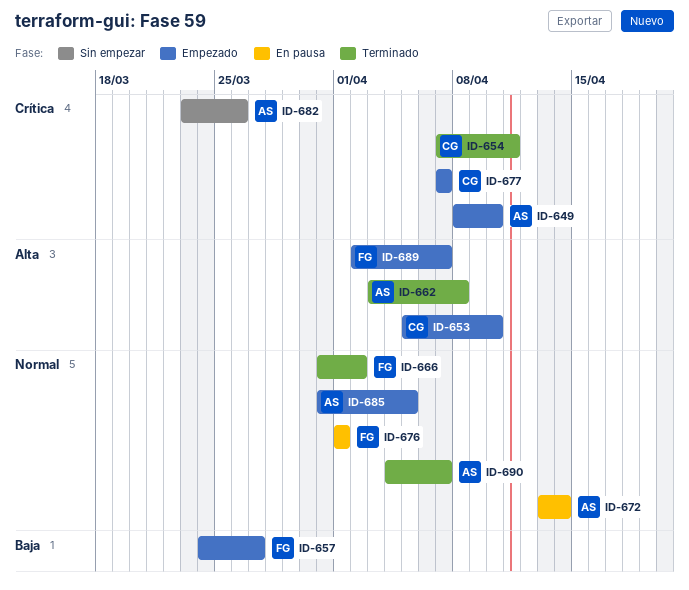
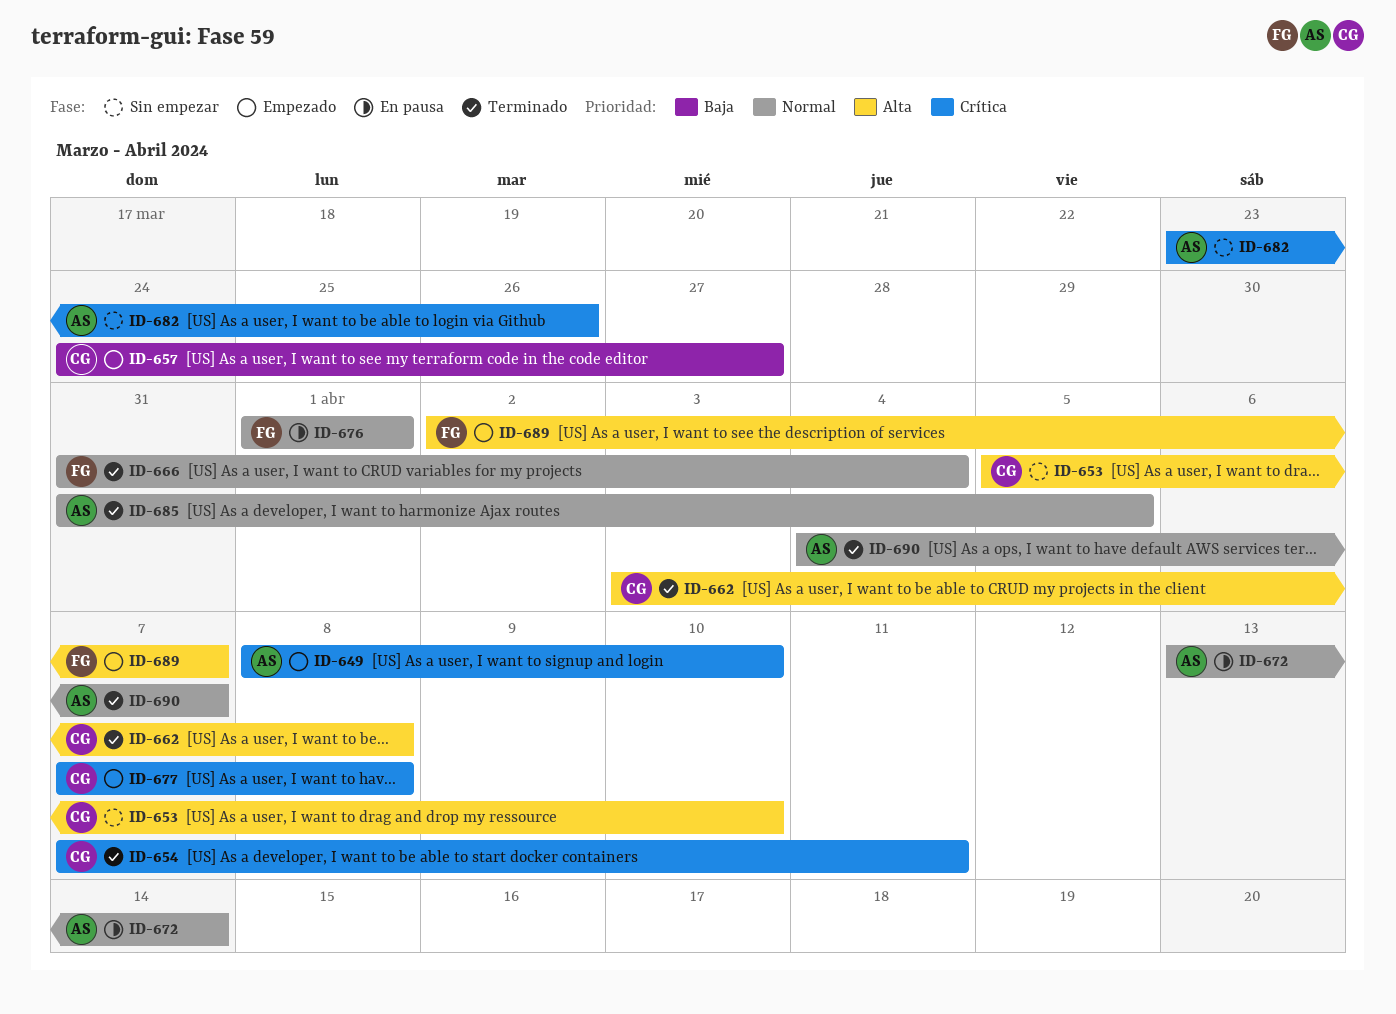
ID-653, status: Empezado -> Sin empezar
ID-657, owner: FG -> CG
ID-662, owner: AS -> CG
ID-666, due: Apr 2 -> Apr 4
ID-677, due: Apr 7 -> Apr 8
ID-685, status: Empezado -> Terminado

